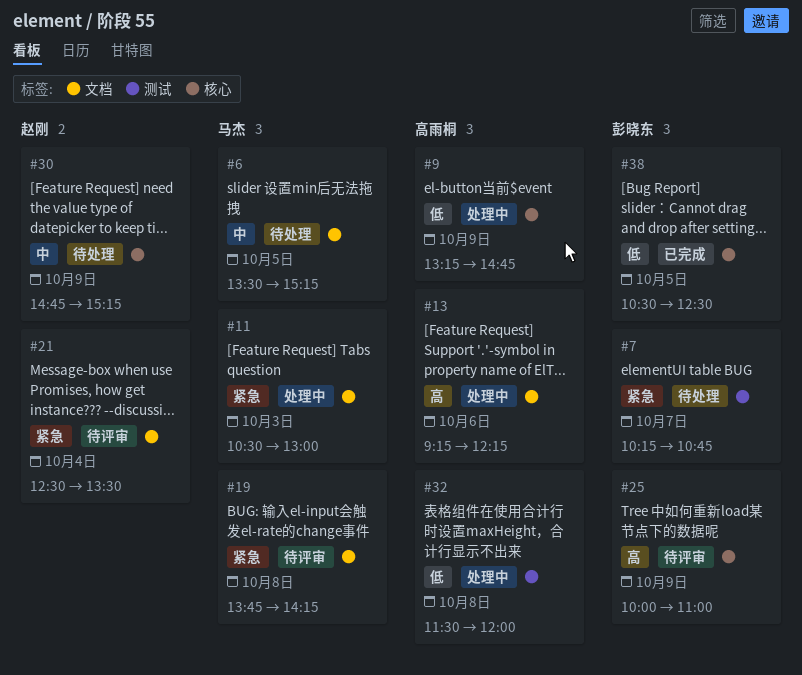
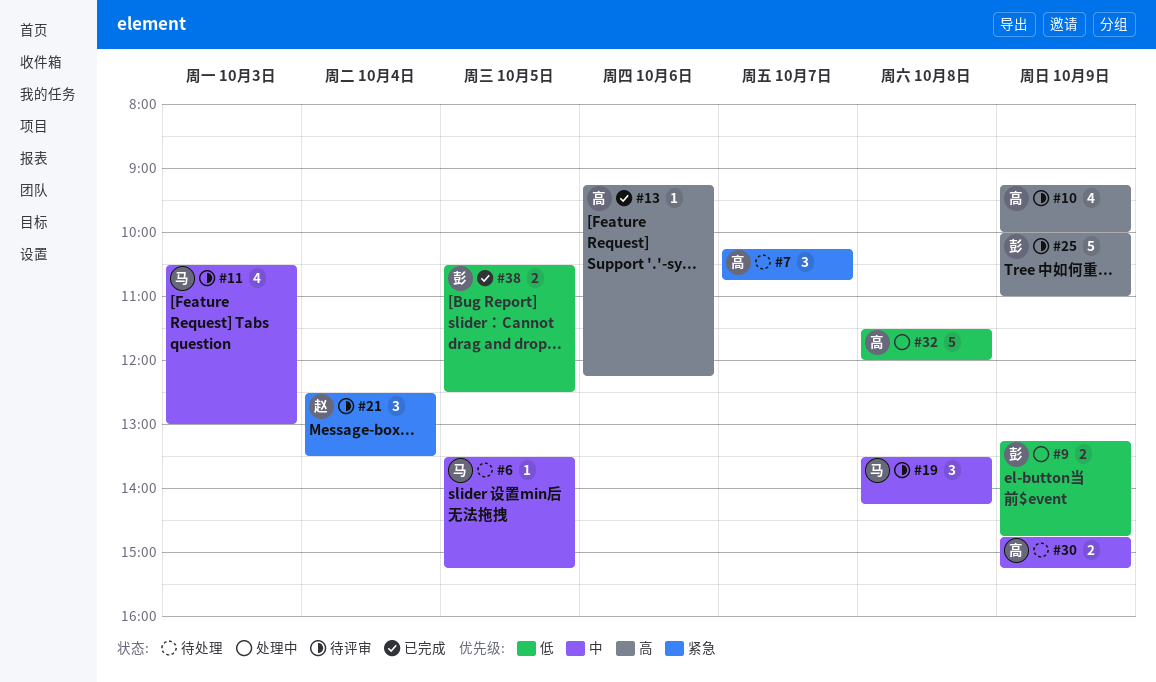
#7, owner: 彭晓东 -> 高雨桐
#9, owner: 高雨桐 -> 彭晓东
#10: none -> present
#11, status: 处理中 -> 待评审
#11, priority: 紧急 -> 中
#13, status: 处理中 -> 已完成
#19, priority: 紧急 -> 中
#19, begins: 13:45 -> 13:30
#30, owner: 赵刚 -> 高雨桐

